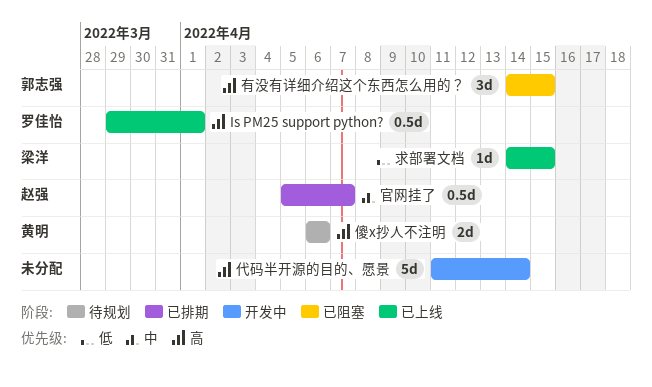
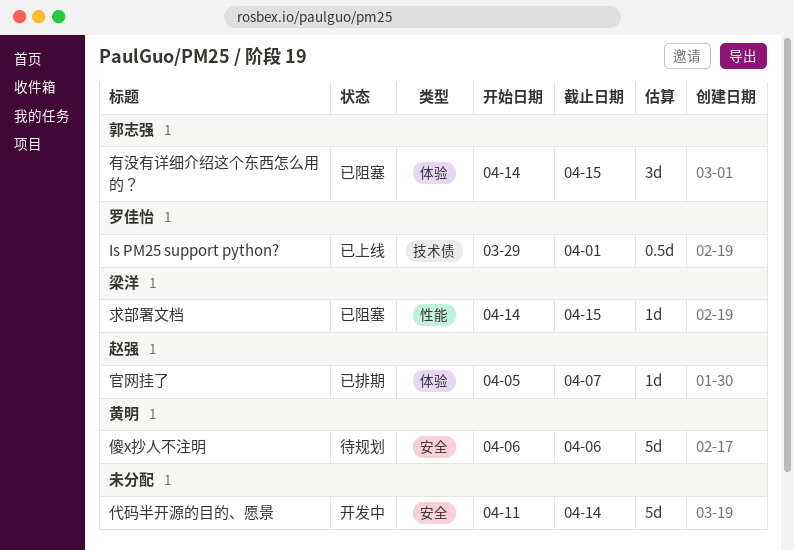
傻x抄人不注明, estimate: 2d -> 5d
官网挂了, estimate: 0.5d -> 1d
求部署文档, status: 已上线 -> 已阻塞

